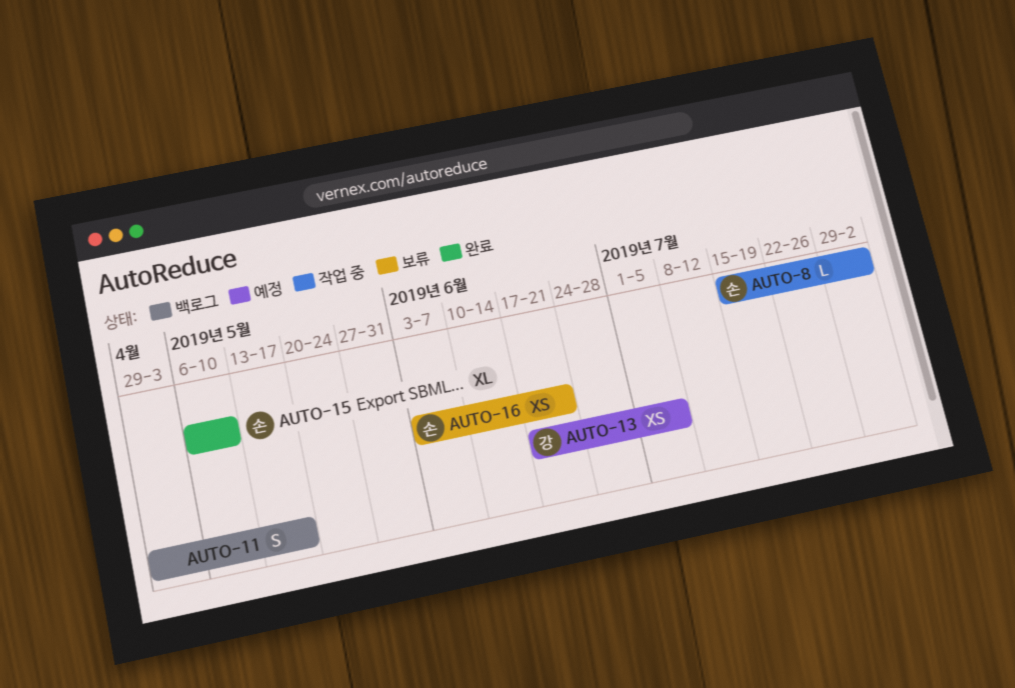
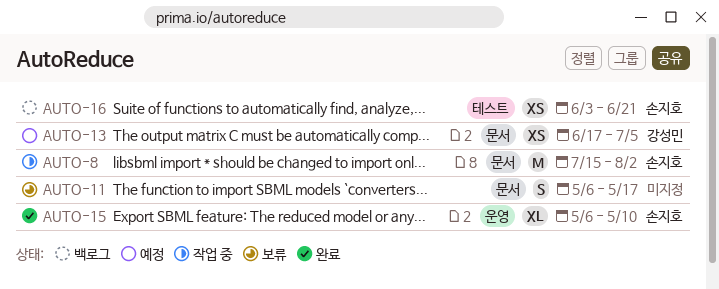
AUTO-8, estimate: L -> M
AUTO-11, status: 백로그 -> 보류
AUTO-11, start: Apr 29 -> May 6
AUTO-16, status: 보류 -> 백로그

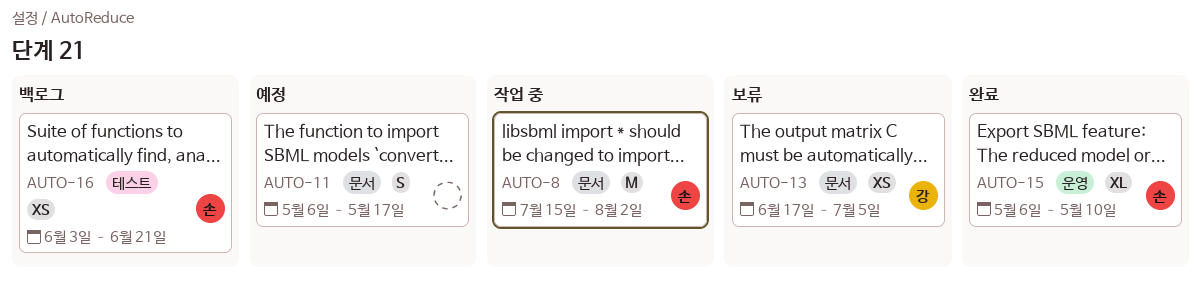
AUTO-11, status: 보류 -> 예정
AUTO-13, status: 예정 -> 보류

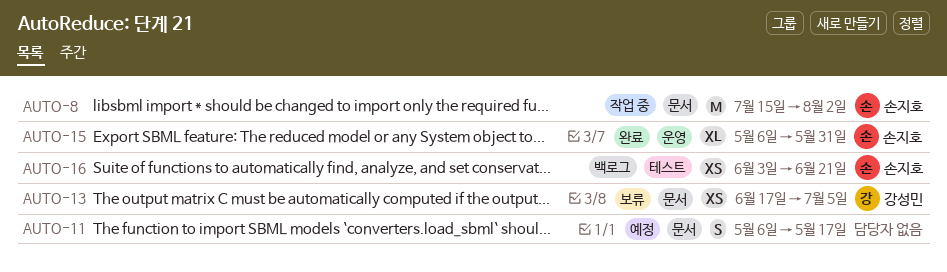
AUTO-15, due: May 10 -> May 31

